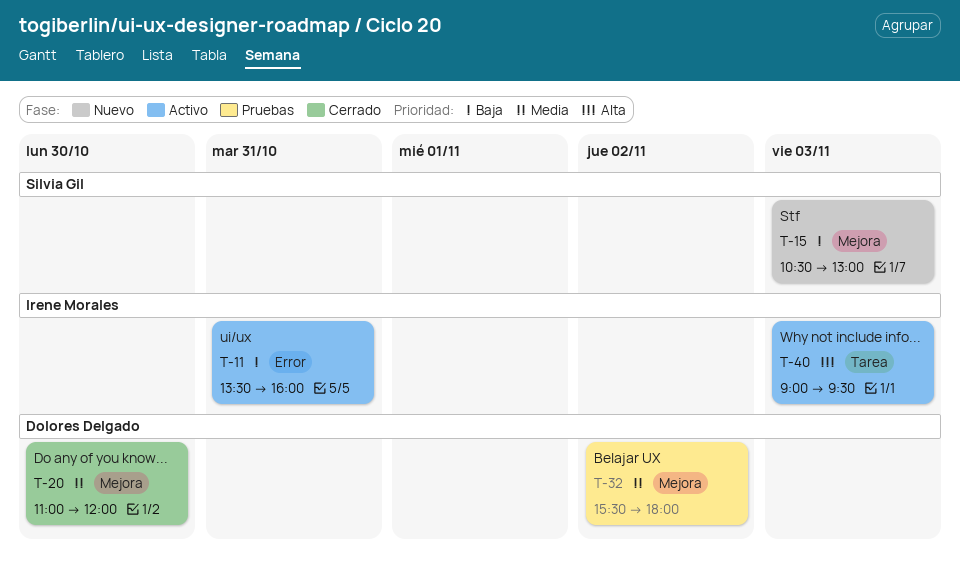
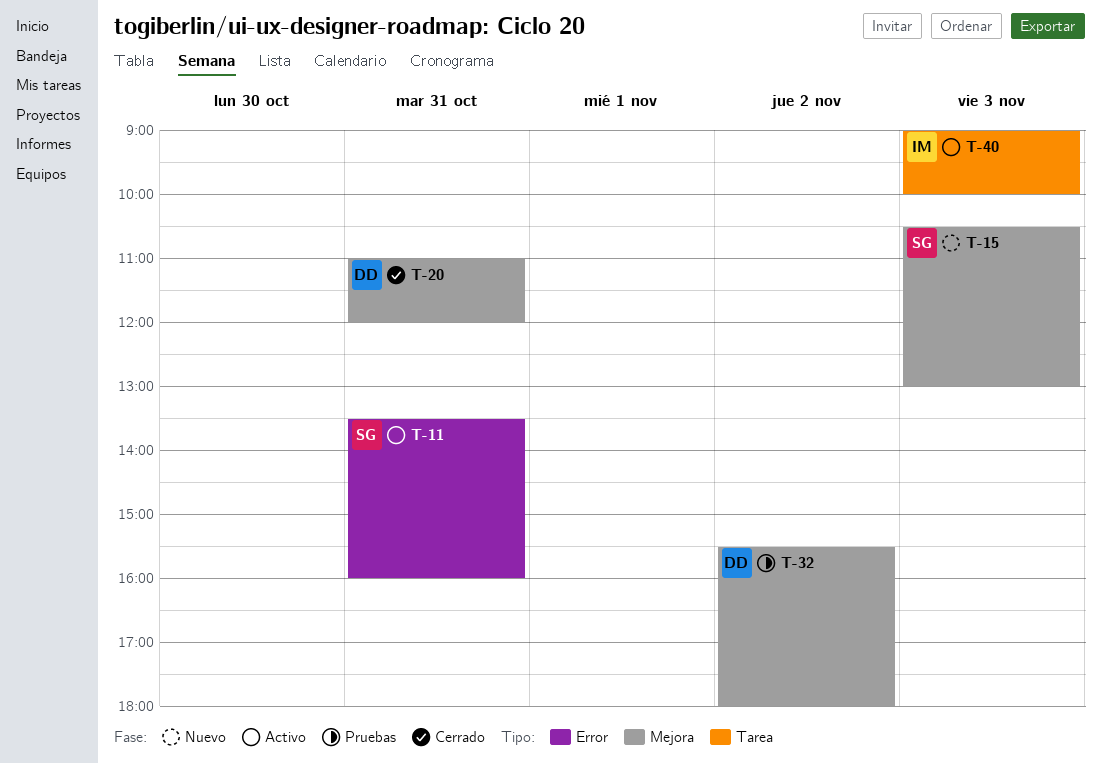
T-11, owner: Irene Morales -> Silvia Gil
T-20, day: Oct 30 -> Oct 31
T-40, ends: 09:30 -> 10:00

